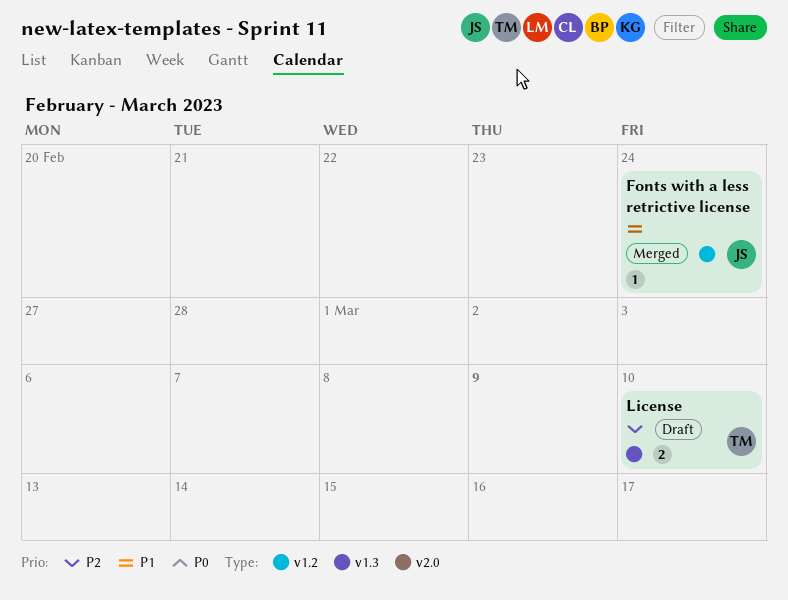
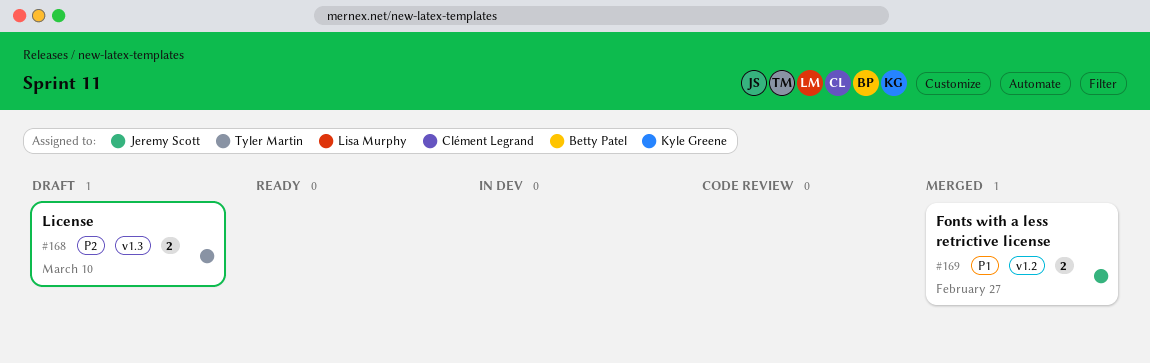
Fonts with a less retrictive license, estimate: 1 -> 2
Fonts with a less retrictive license, due: Feb 24 -> Feb 27

